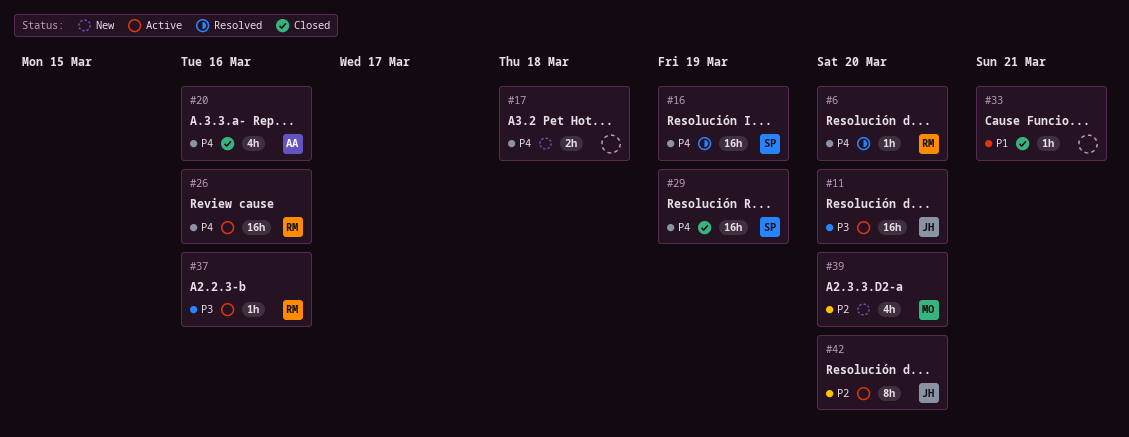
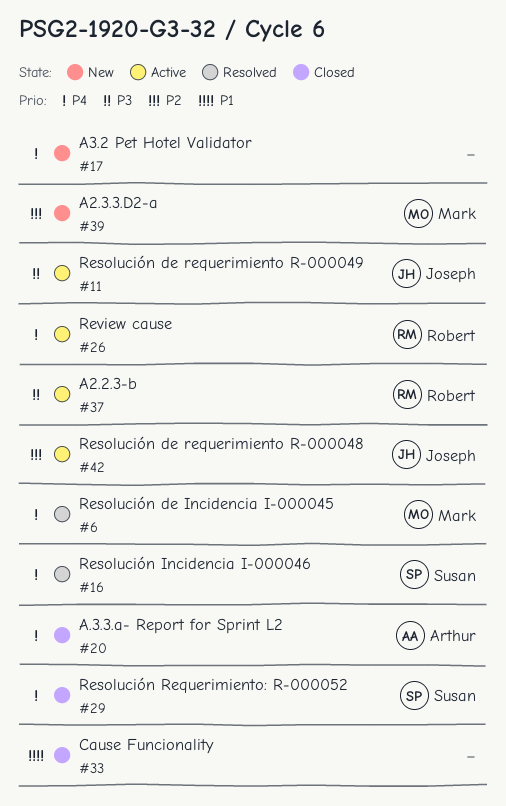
#6, owner: Robert -> Mark

